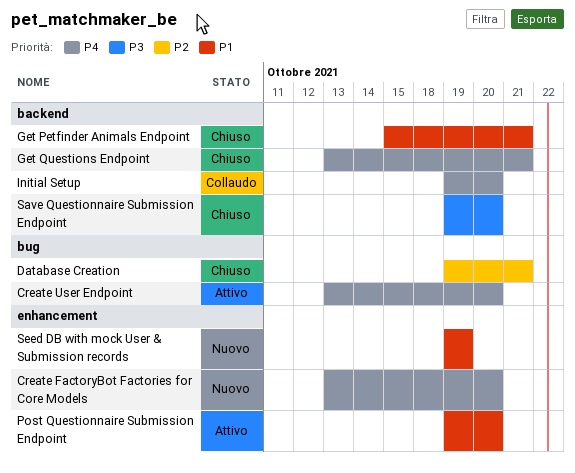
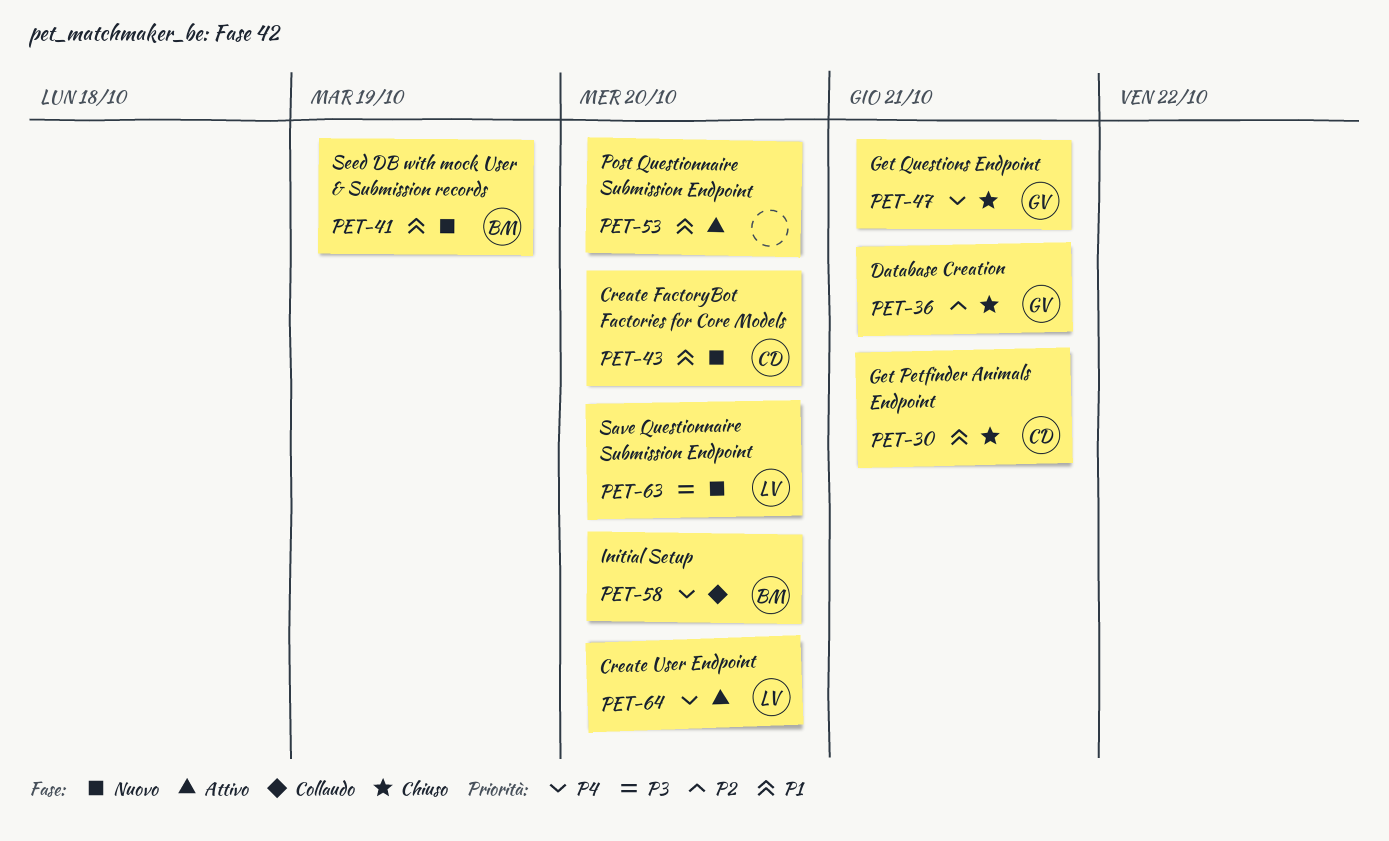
Create FactoryBot Factories for Core Models, priority: P4 -> P1
Save Questionnaire Submission Endpoint, status: Chiuso -> Nuovo

